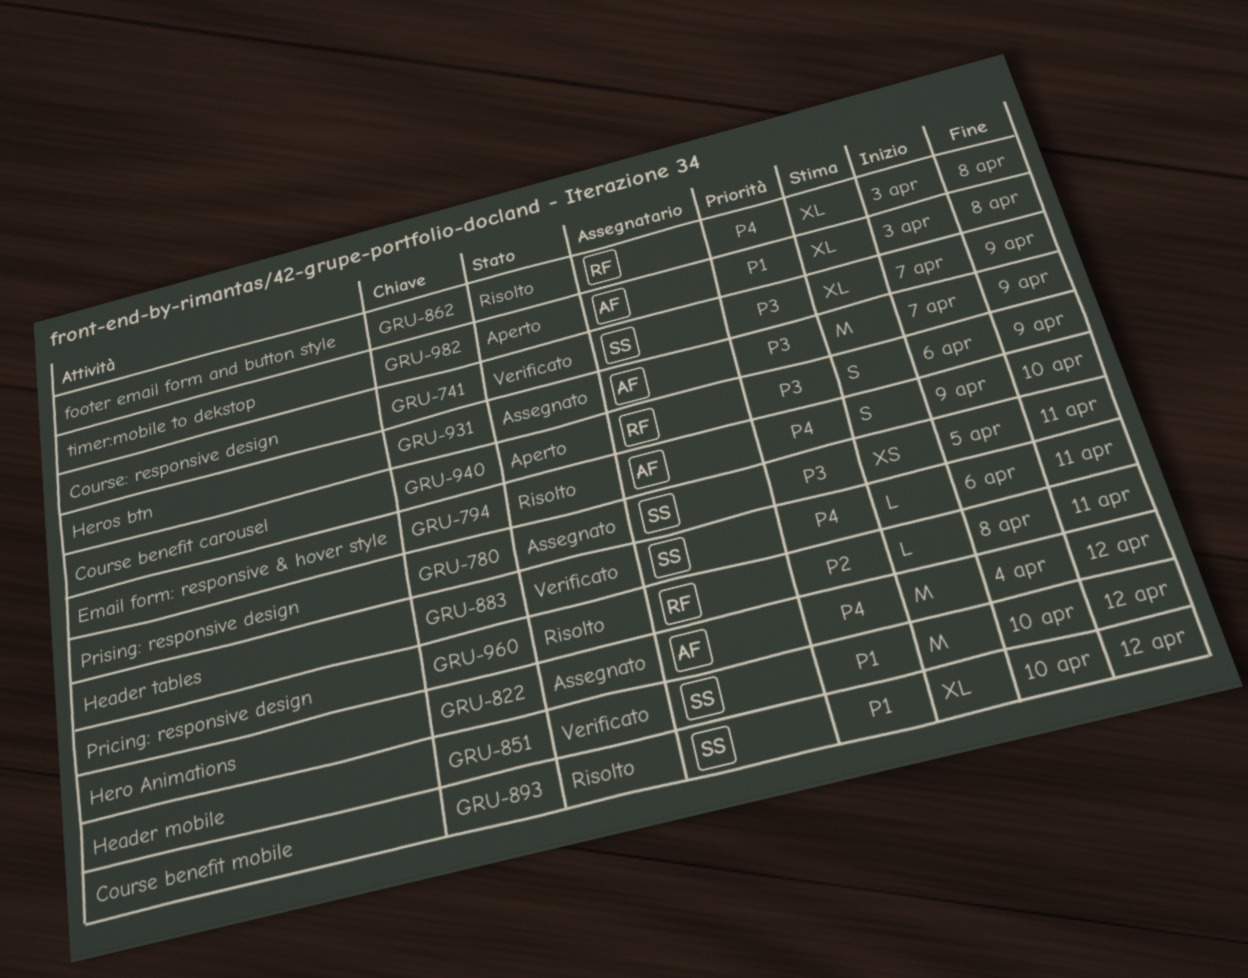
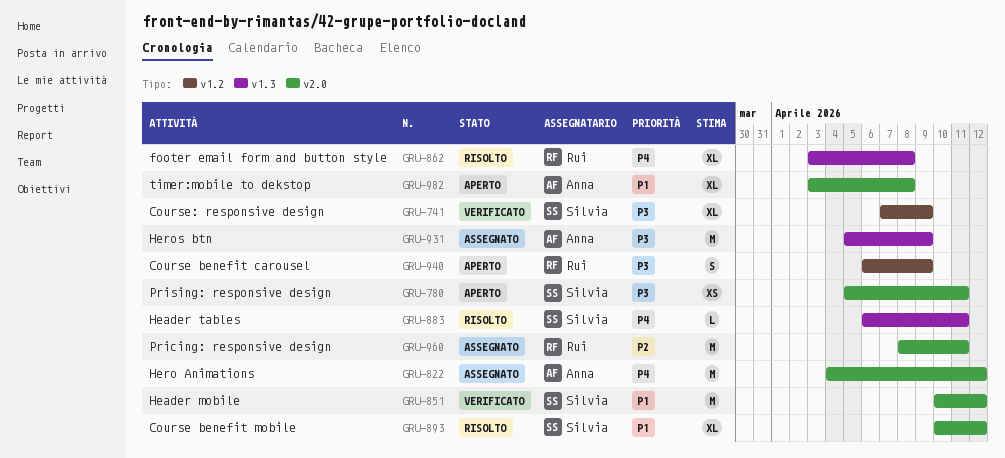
GRU-780, status: Assegnato -> Aperto
GRU-794: present -> none
GRU-883, status: Verificato -> Risolto
GRU-931, start: Apr 7 -> Apr 5
GRU-960, status: Risolto -> Assegnato
GRU-960, estimate: L -> M

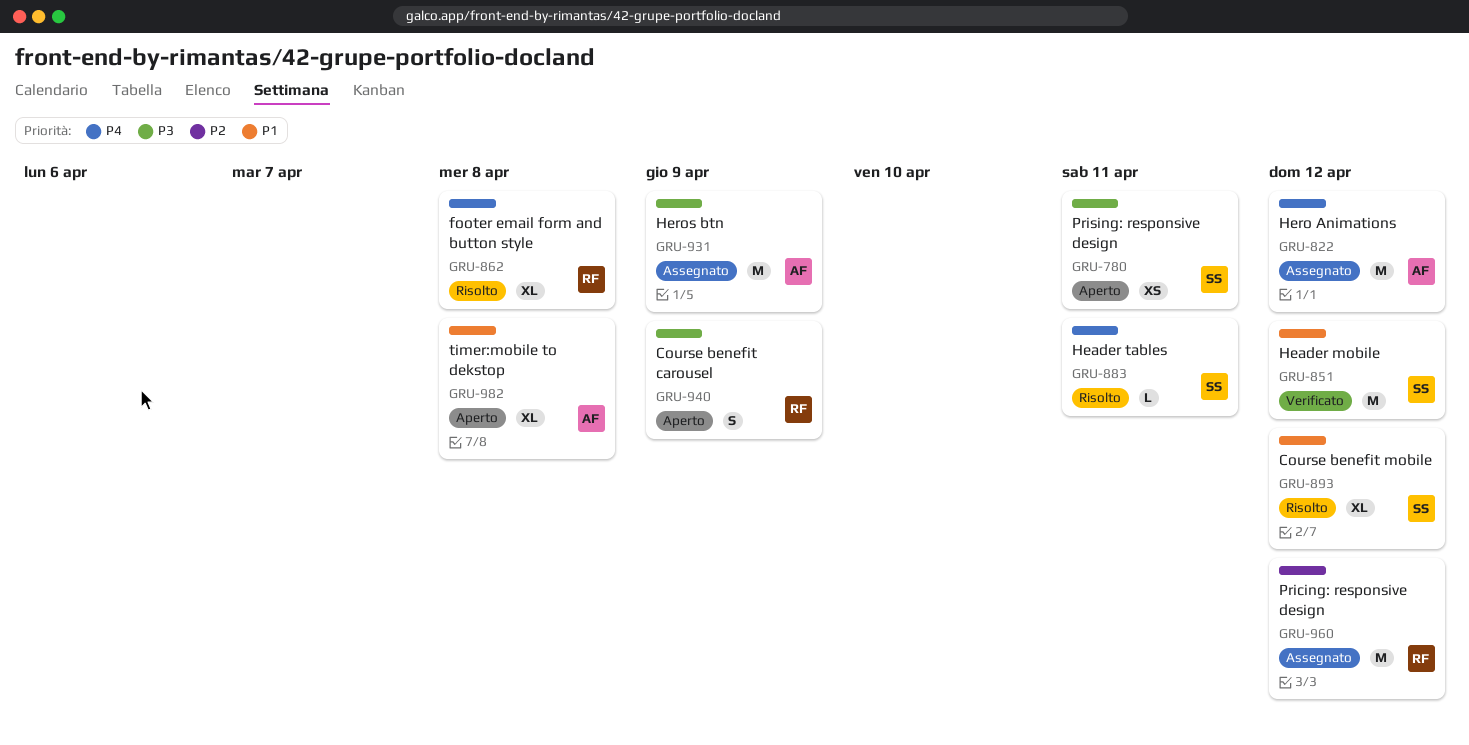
GRU-741: present -> none
GRU-960, due: Apr 11 -> Apr 12

